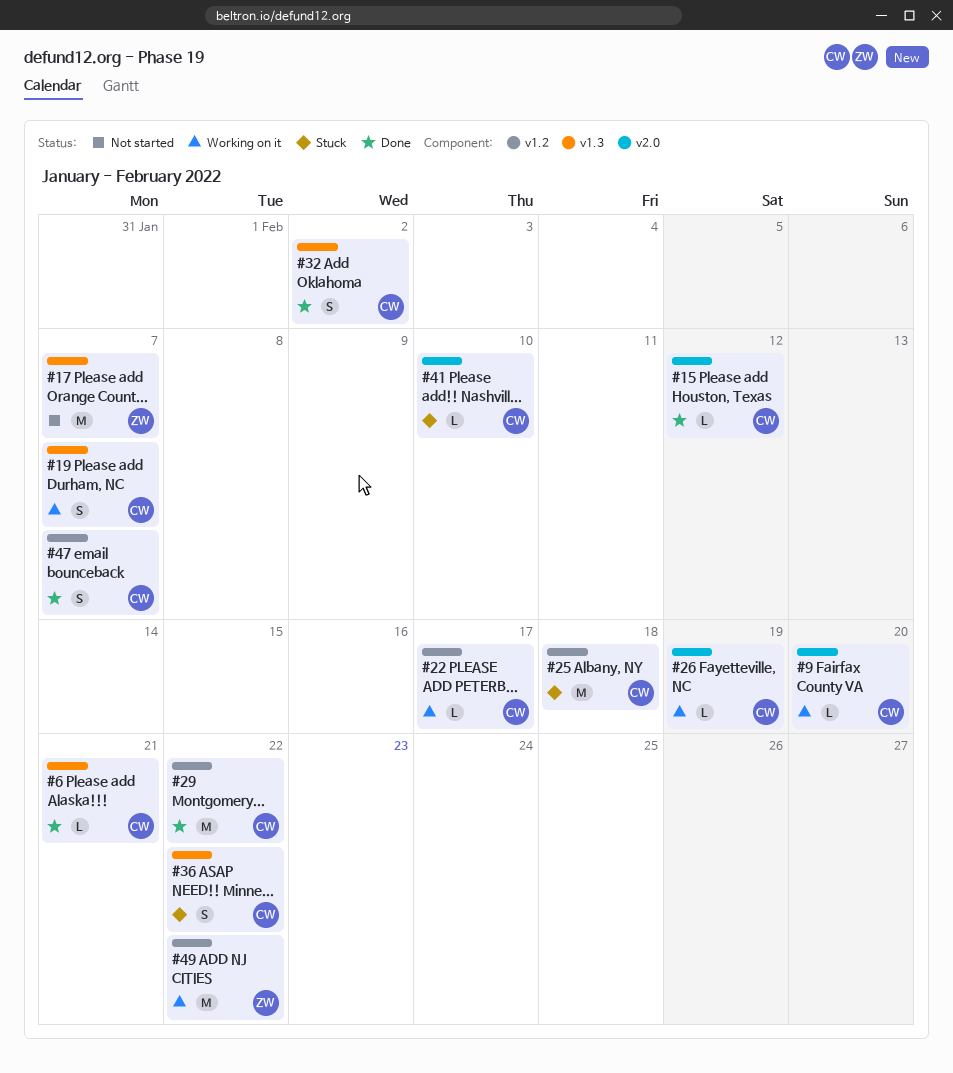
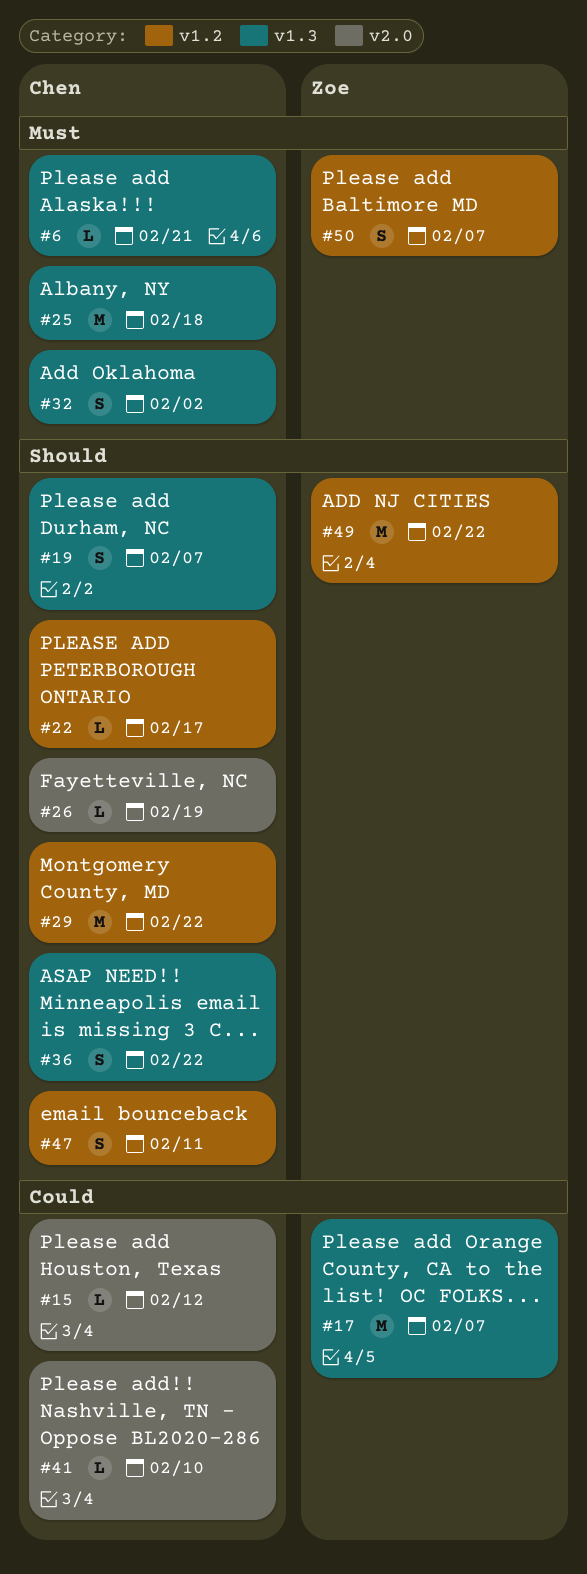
#9: present -> none
#25, label: v1.2 -> v1.3
#47, due: Feb 7 -> Feb 11
#50: none -> present

